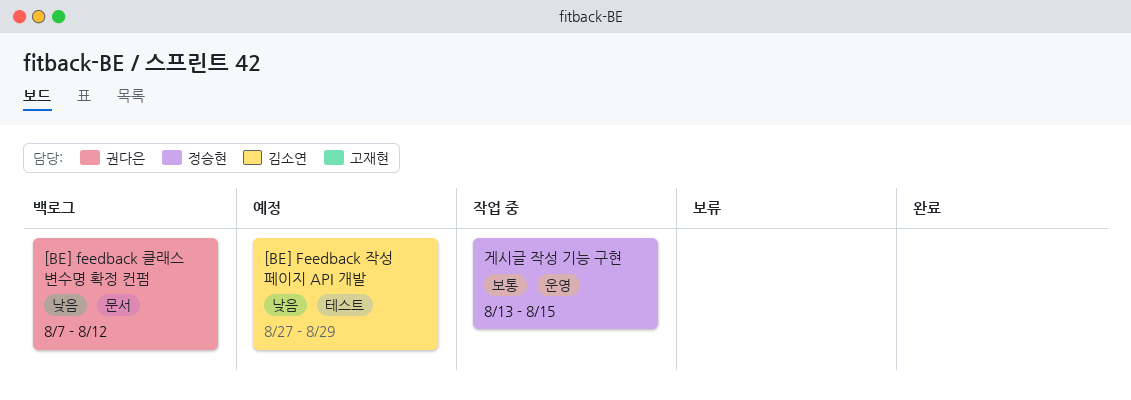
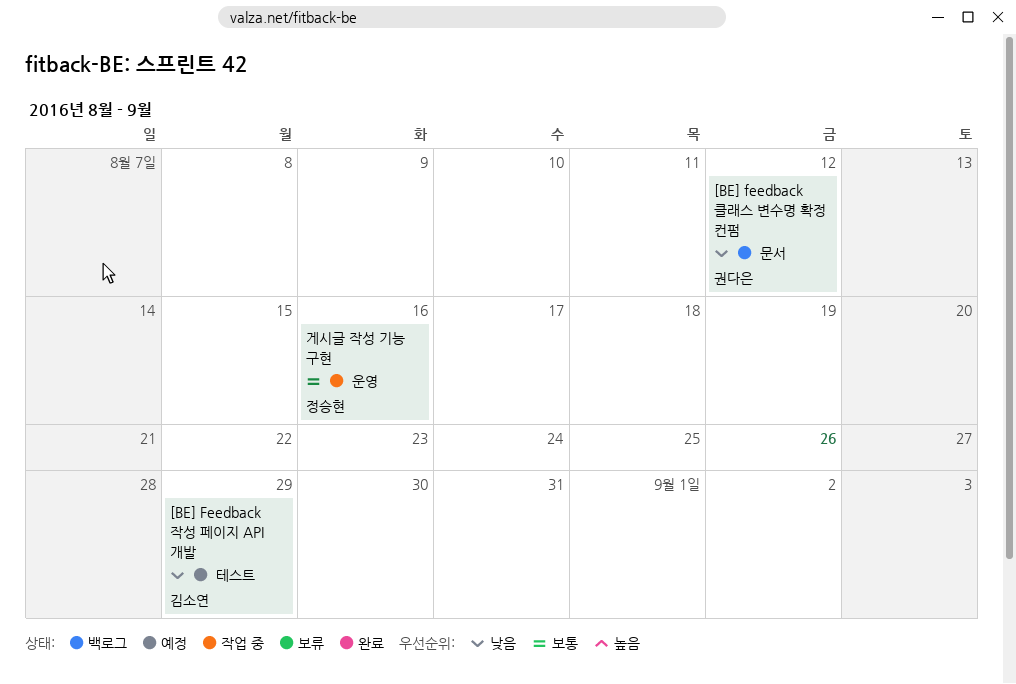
게시글 작성 기능 구현, due: Aug 15 -> Aug 16

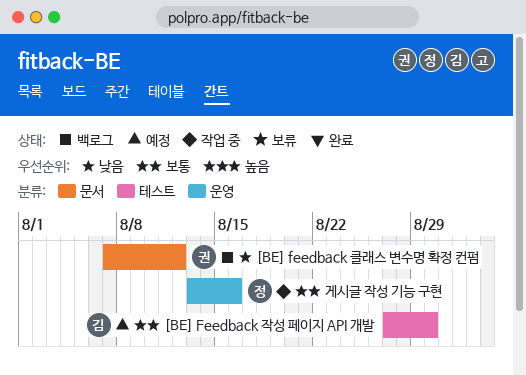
[BE] Feedback 작성 페이지 API 개발, priority: 낮음 -> 보통
[BE] Feedback 작성 페이지 API 개발, due: Aug 29 -> Aug 30

